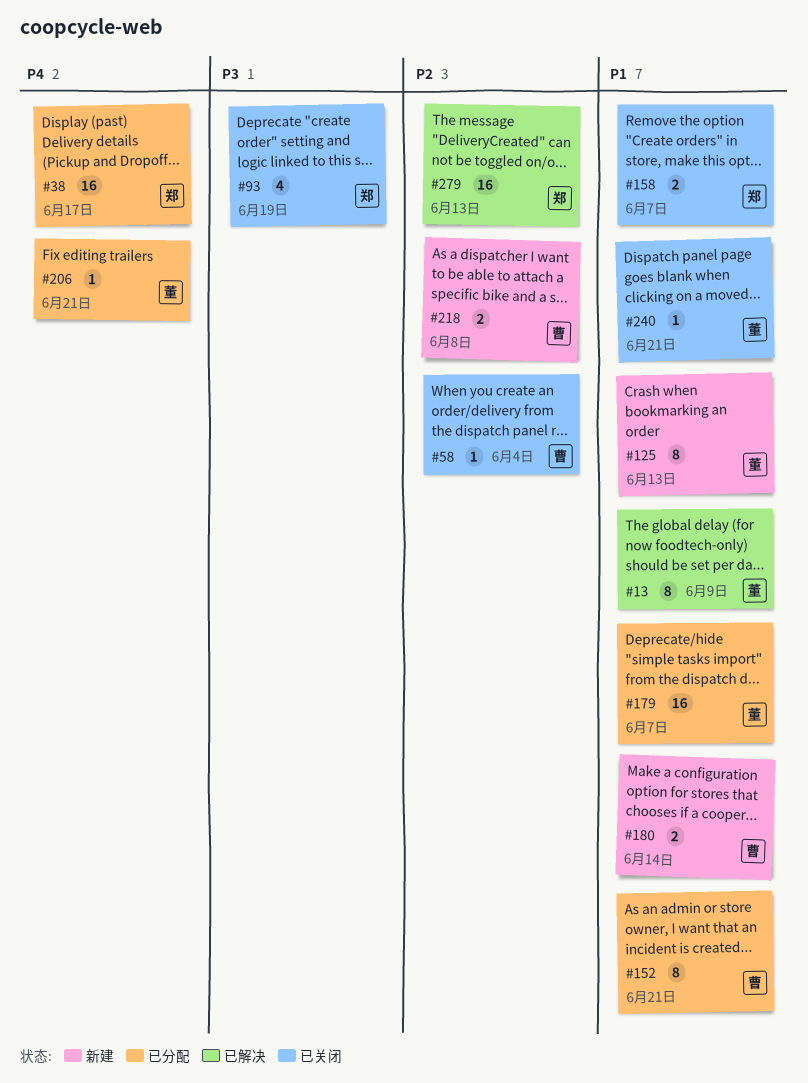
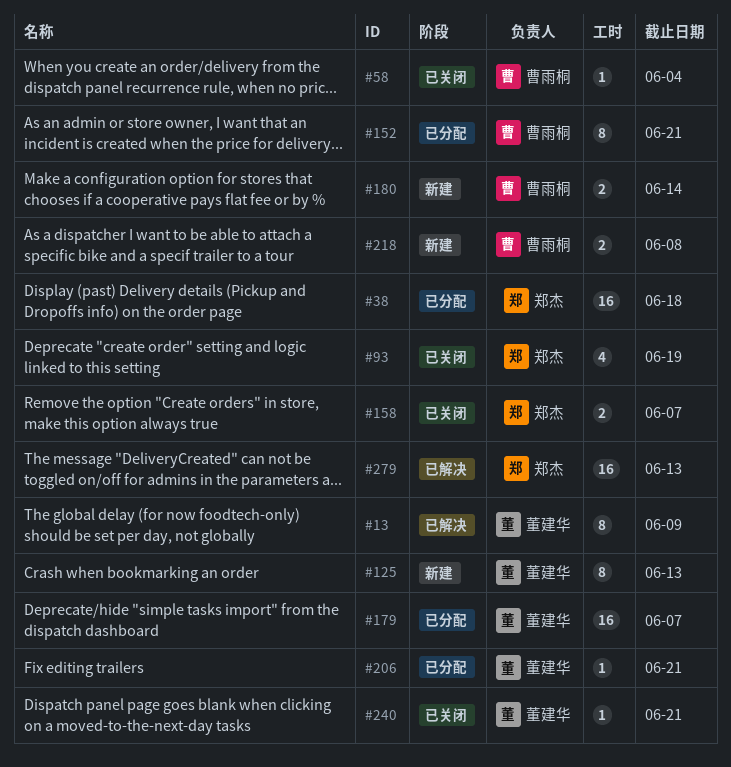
#38, due: Jun 17 -> Jun 18

